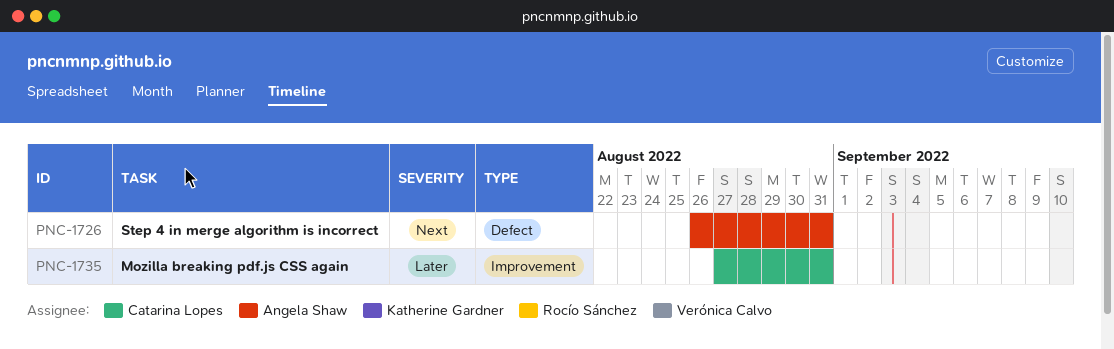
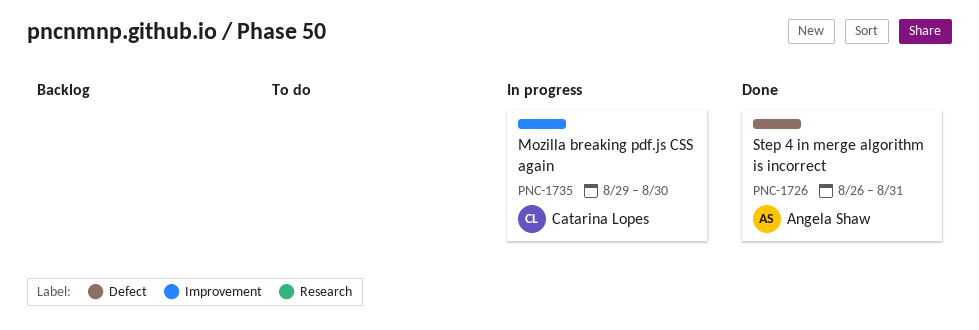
PNC-1735, start: Aug 27 -> Aug 29
PNC-1735, due: Aug 31 -> Aug 30

